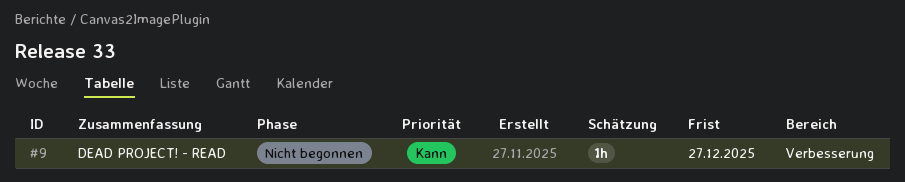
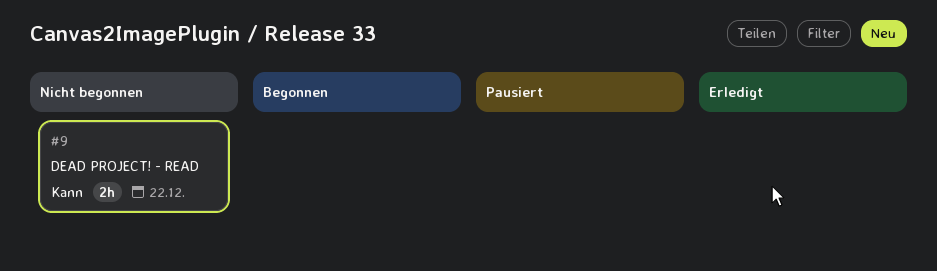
#9, estimate: 1h -> 2h
#9, due: Dec 27 -> Dec 22

